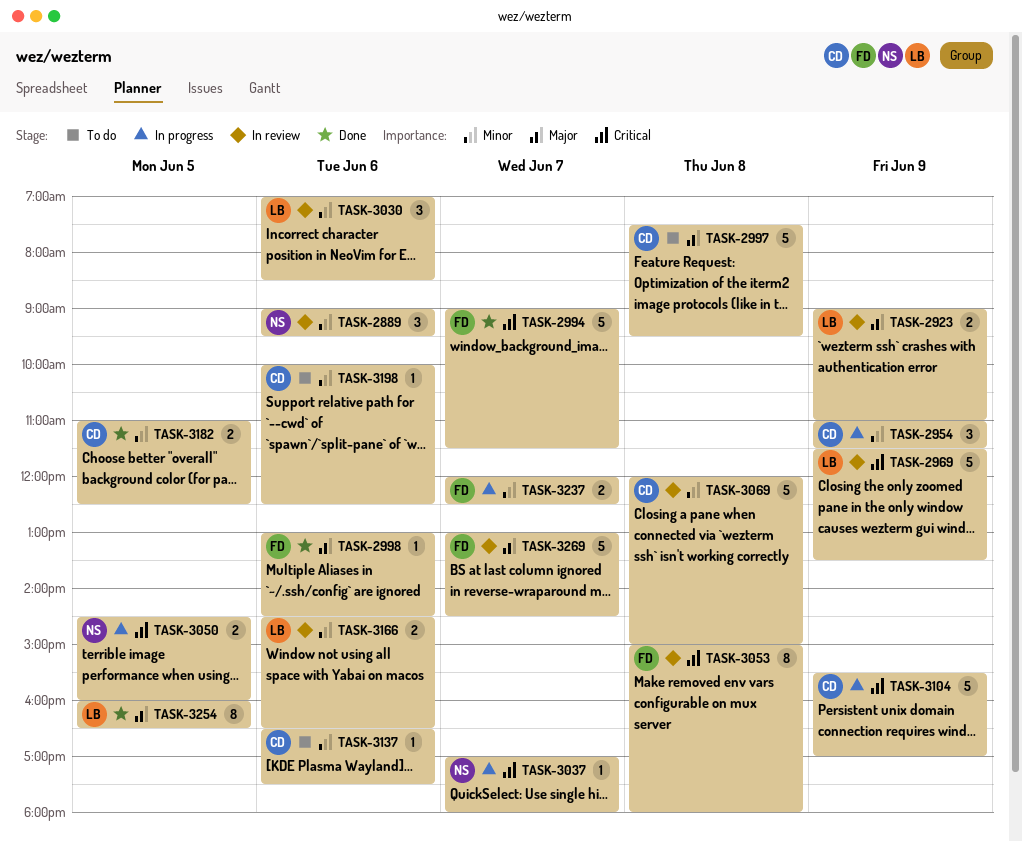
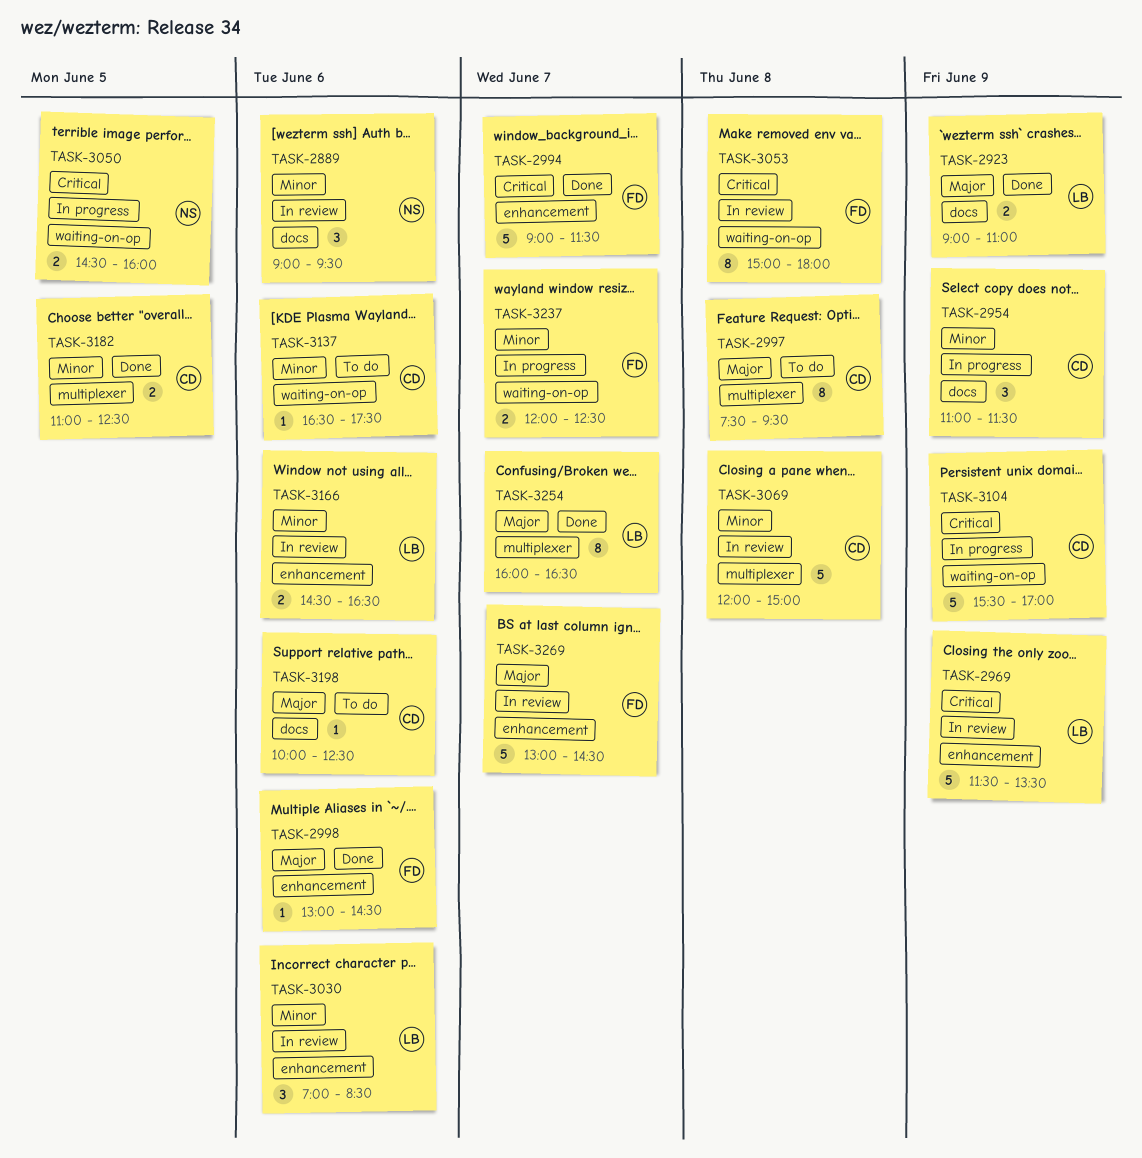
TASK-2923, status: In review -> Done
TASK-2997, estimate: 5 -> 8
TASK-3037: present -> none
TASK-3198, priority: Minor -> Major
TASK-3254, day: Jun 5 -> Jun 7

